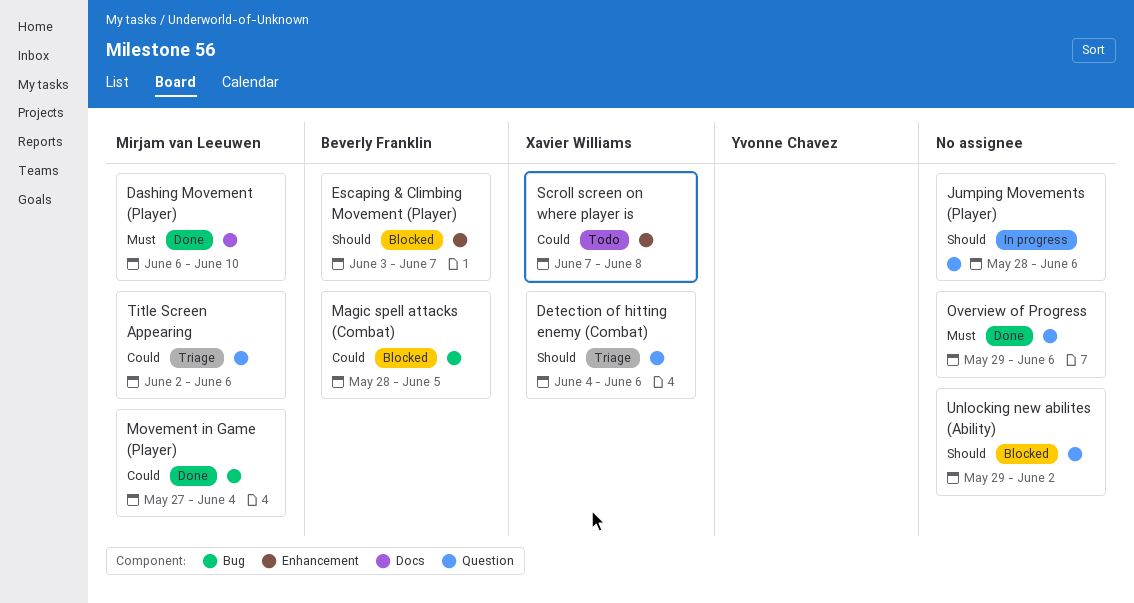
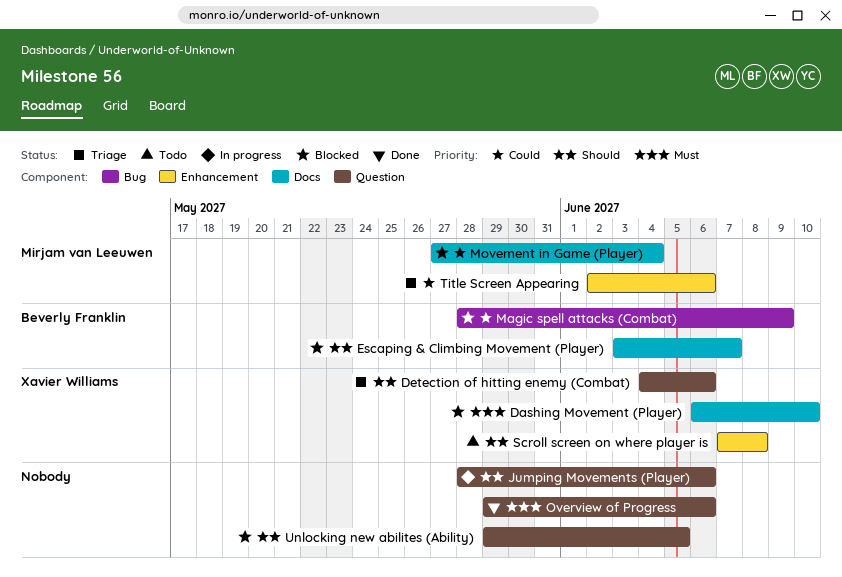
Dashing Movement (Player), status: Done -> Blocked
Dashing Movement (Player), owner: Mirjam van Leeuwen -> Xavier Williams
Escaping & Climbing Movement (Player), label: Enhancement -> Docs
Magic spell attacks (Combat), due: Jun 5 -> Jun 9
Movement in Game (Player), status: Done -> Blocked
Movement in Game (Player), label: Bug -> Docs
Scroll screen on where player is, priority: Could -> Should
Title Screen Appearing, label: Question -> Enhancement
Unlocking new abilites (Ability), due: Jun 2 -> Jun 5

